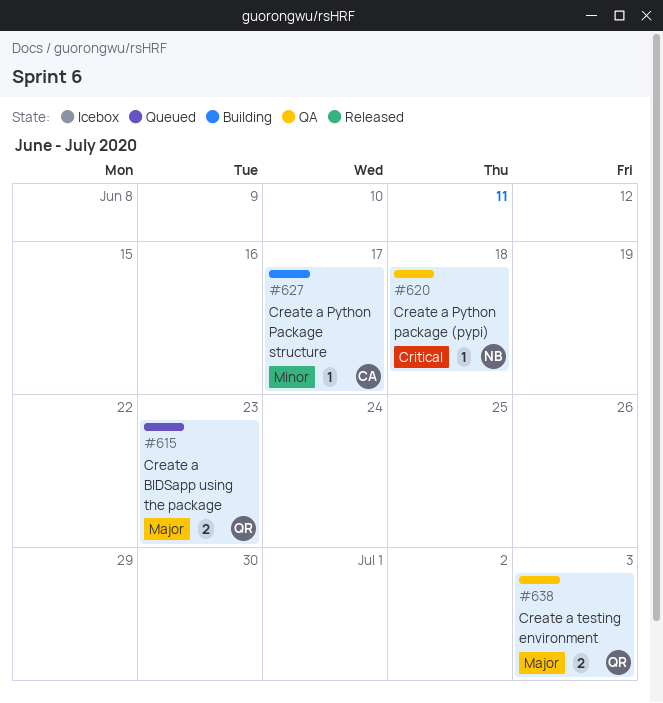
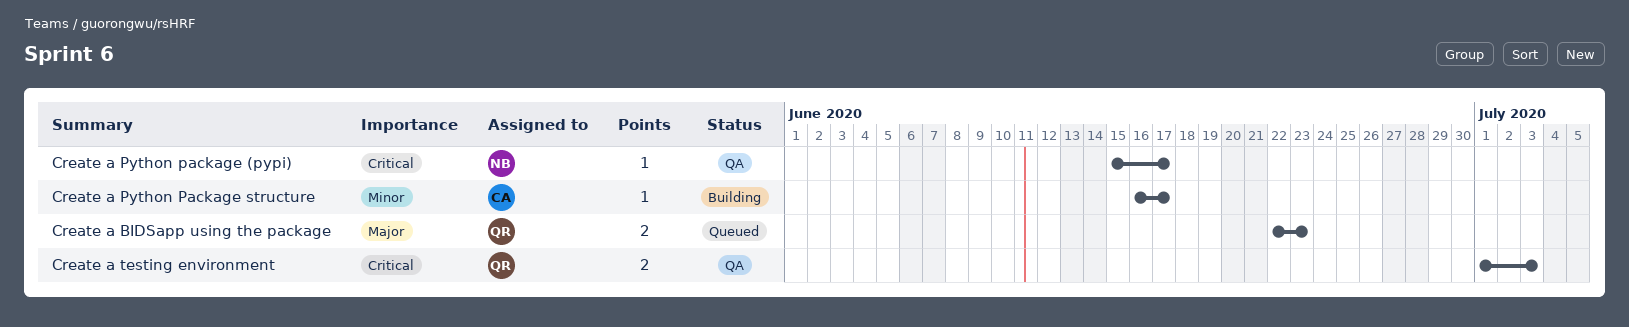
Create a Python package (pypi), due: Jun 18 -> Jun 17
Create a testing environment, priority: Major -> Critical

